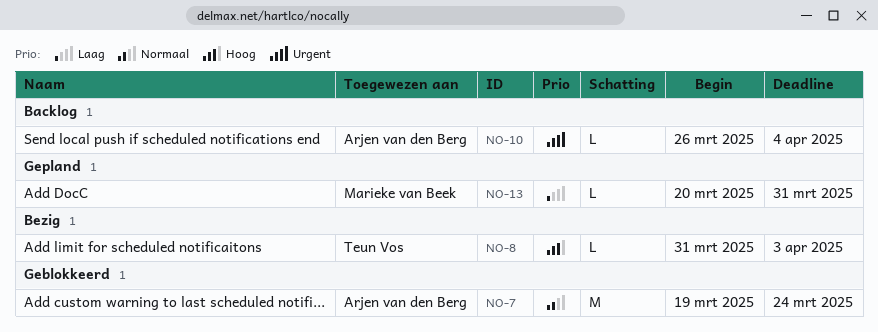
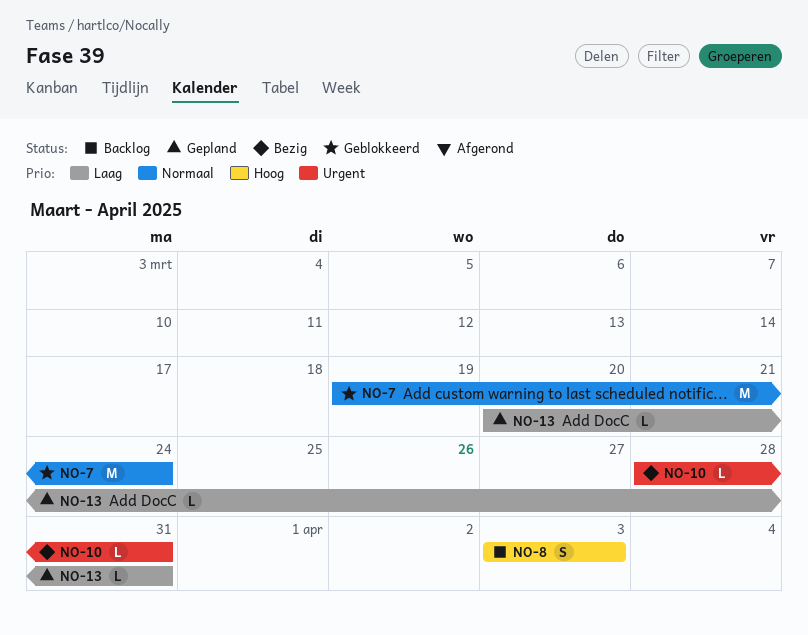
NO-8, status: Bezig -> Backlog
NO-8, estimate: L -> S
NO-8, start: Mar 31 -> Apr 3
NO-10, status: Backlog -> Bezig
NO-10, start: Mar 26 -> Mar 28
NO-10, due: Apr 4 -> Mar 31

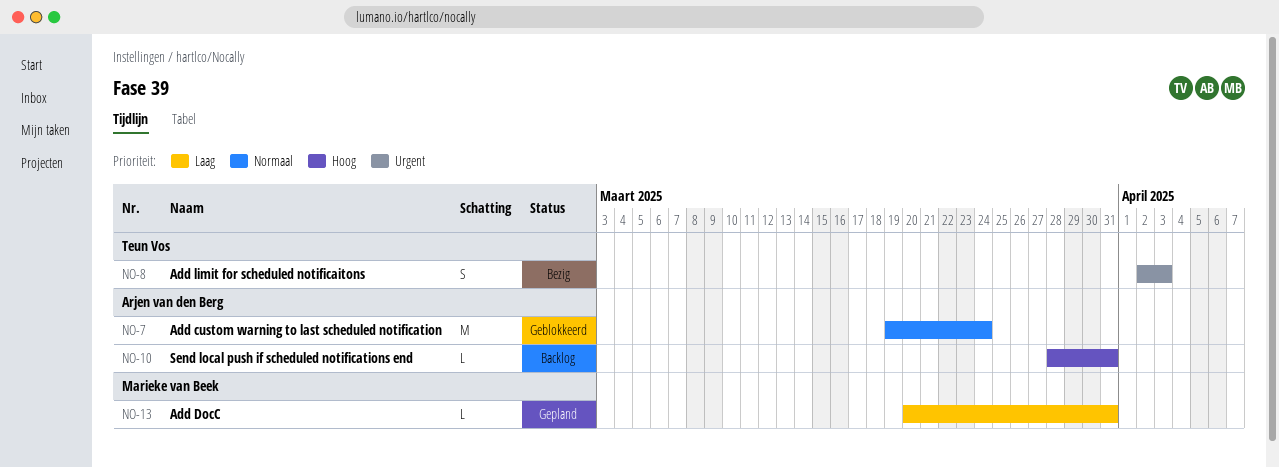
NO-8, status: Backlog -> Bezig
NO-8, priority: Hoog -> Urgent
NO-8, start: Apr 3 -> Apr 2
NO-10, status: Bezig -> Backlog
NO-10, priority: Urgent -> Hoog

